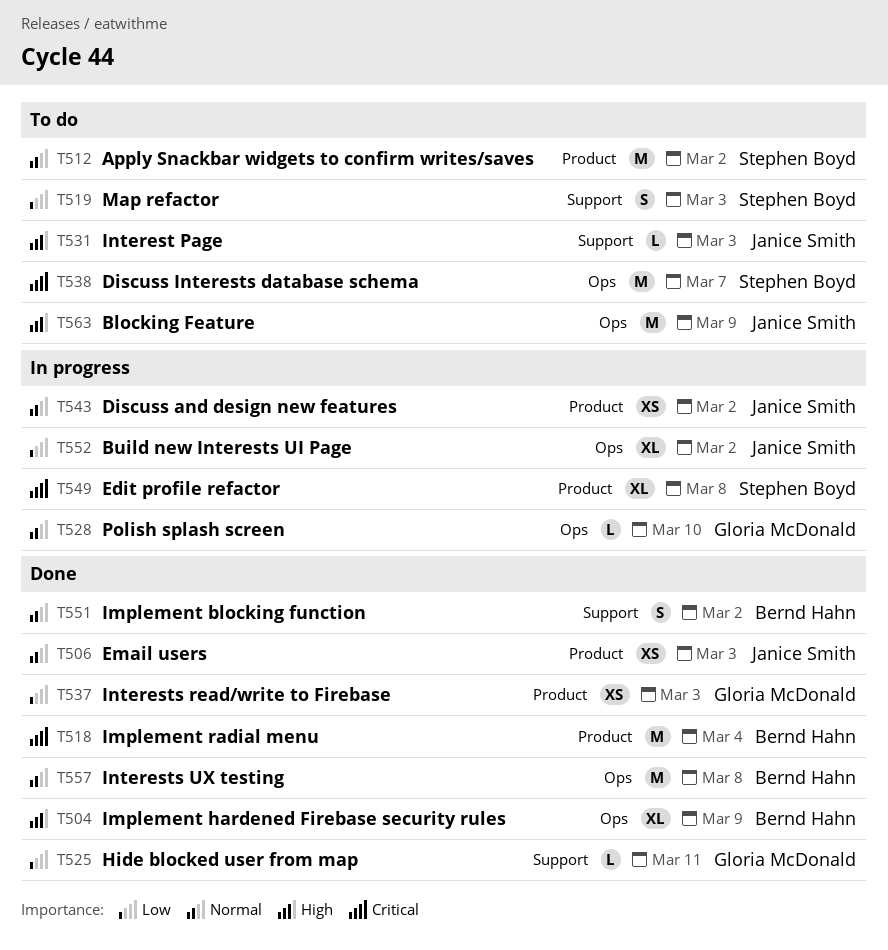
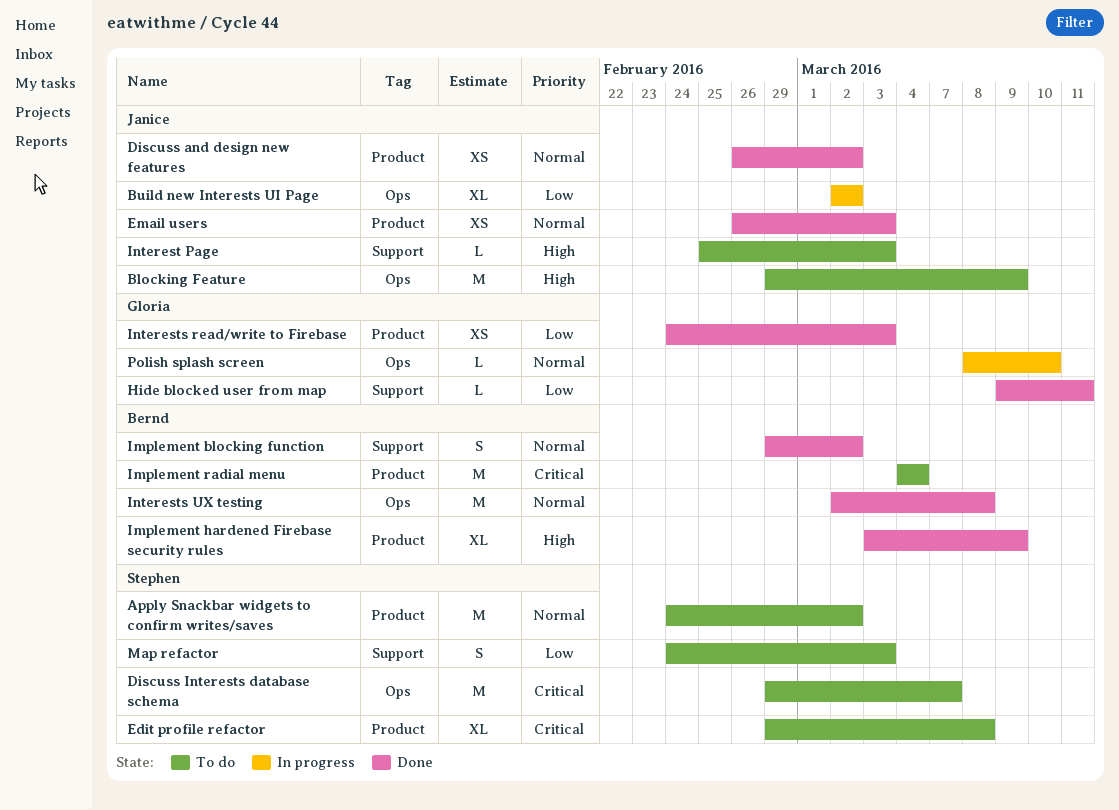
Discuss and design new features, status: In progress -> Done
Edit profile refactor, status: In progress -> To do
Implement hardened Firebase security rules, label: Ops -> Product
Implement radial menu, status: Done -> To do

